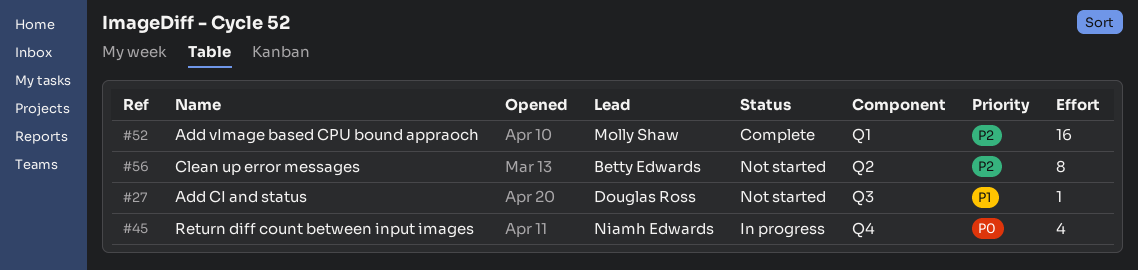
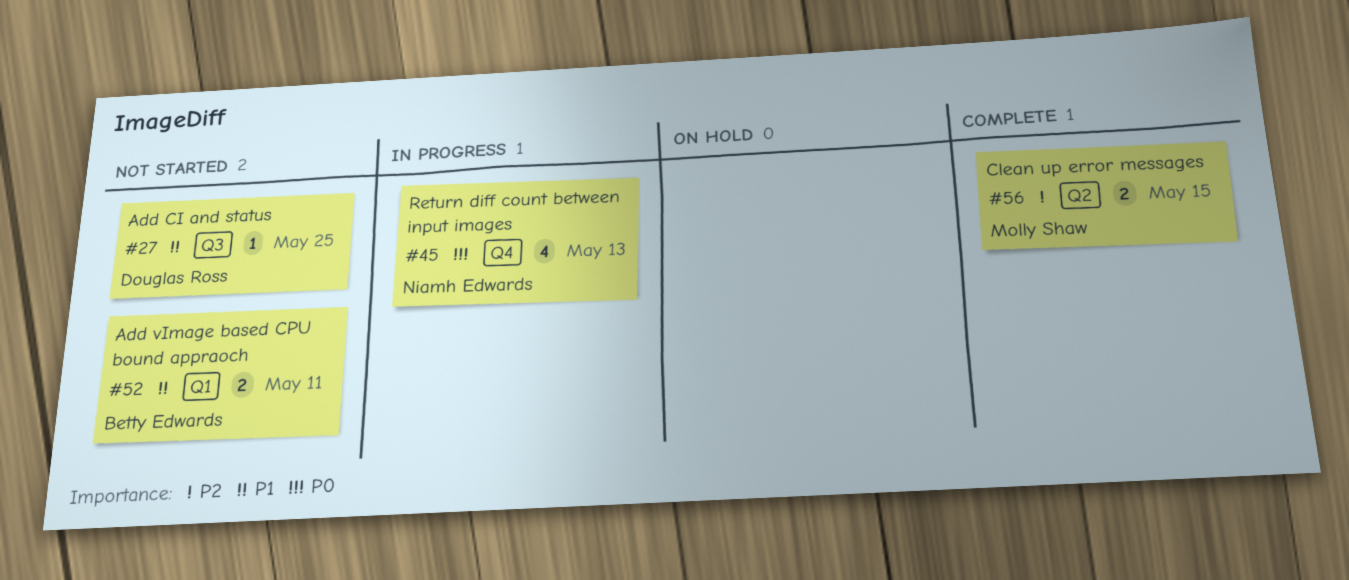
#52, status: Complete -> Not started
#52, owner: Molly Shaw -> Betty Edwards
#52, priority: P2 -> P1
#52, estimate: 16 -> 2
#56, status: Not started -> Complete
#56, owner: Betty Edwards -> Molly Shaw
#56, estimate: 8 -> 2

